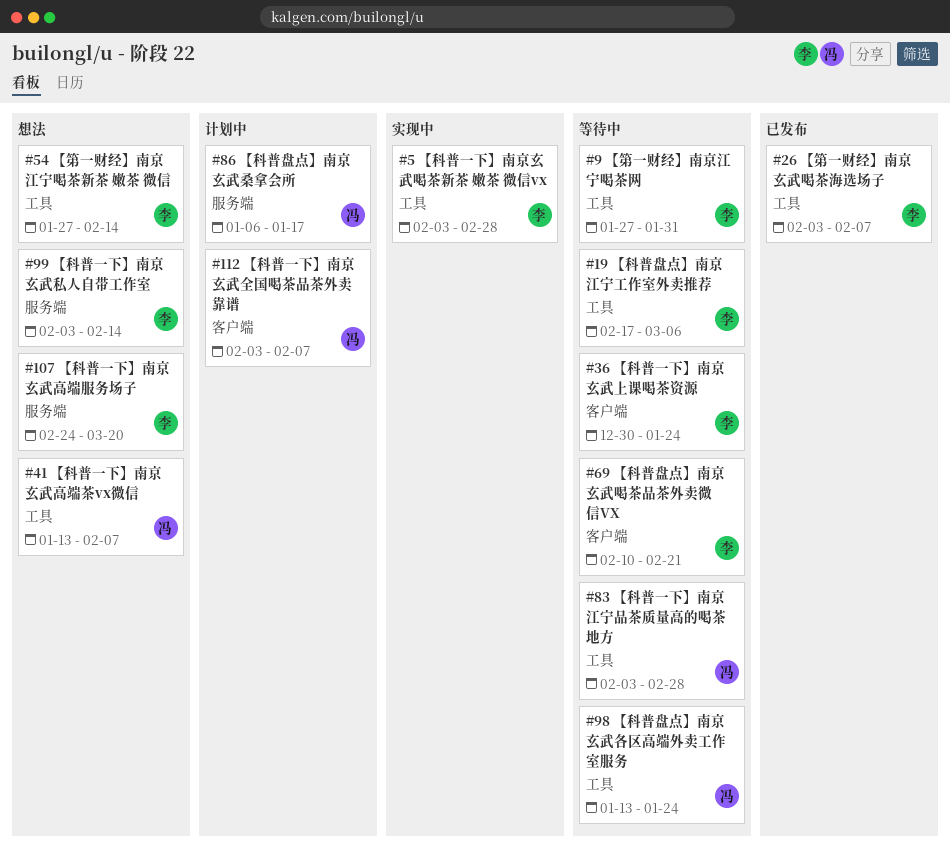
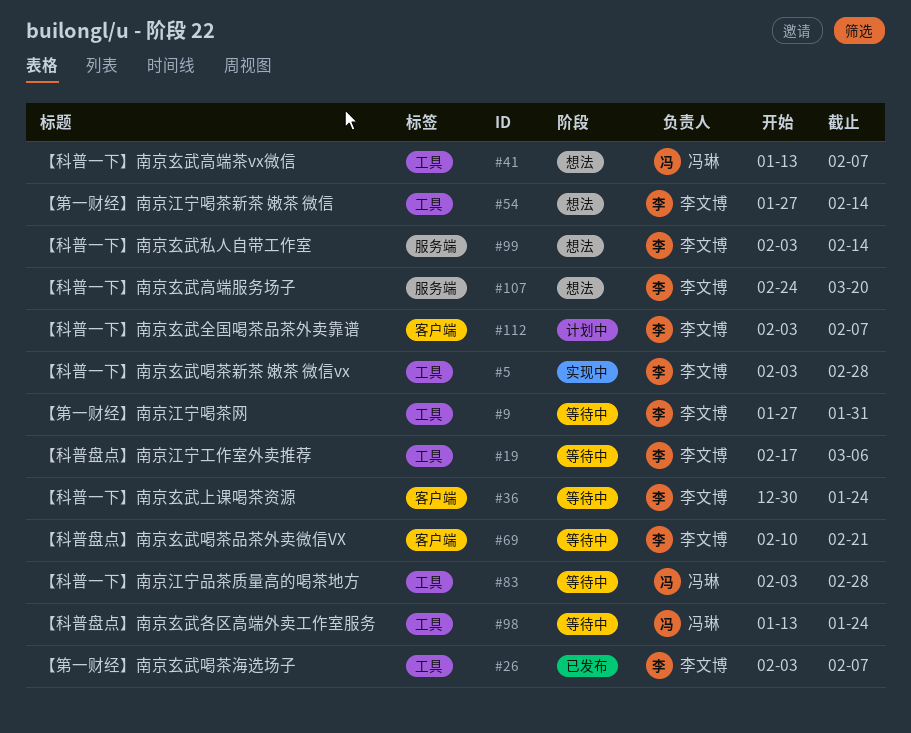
#86: present -> none
#112, owner: 冯琳 -> 李文博

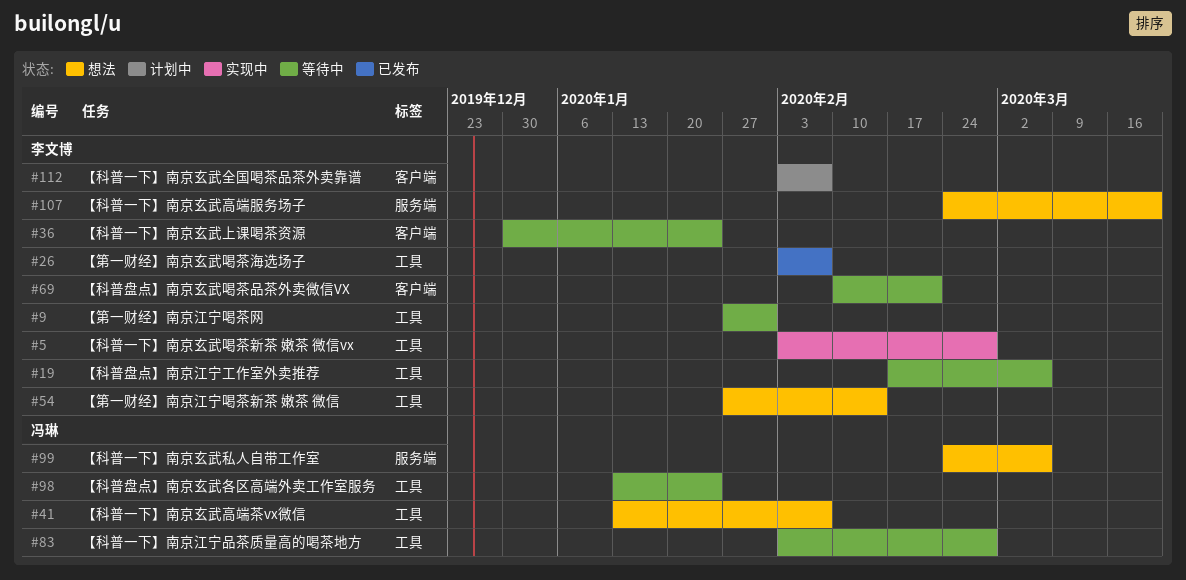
#99, owner: 李文博 -> 冯琳
#99, start: Feb 3 -> Feb 24
#99, due: Feb 14 -> Mar 6

